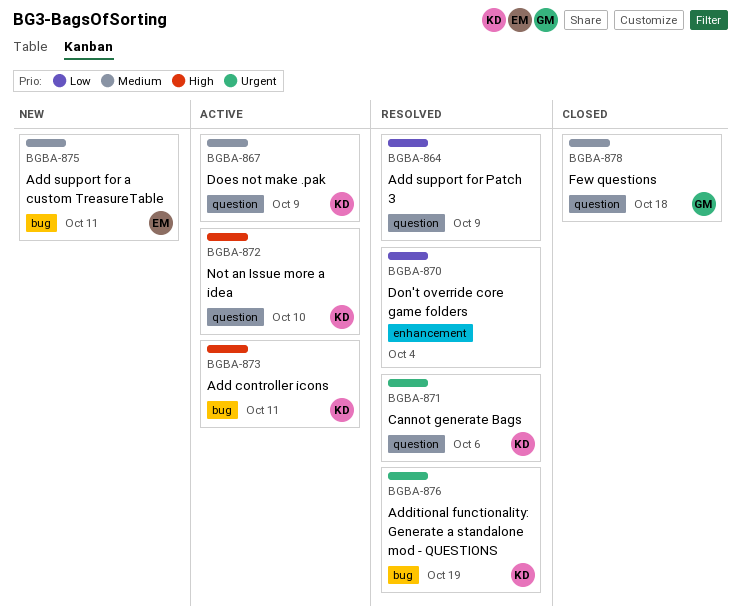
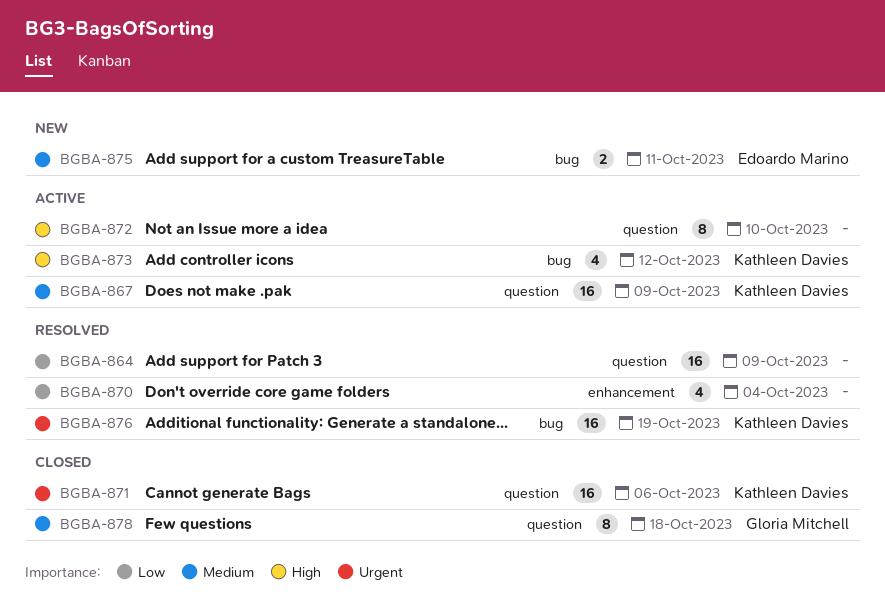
BGBA-871, status: Resolved -> Closed
BGBA-872, owner: Kathleen Davies -> none
BGBA-873, due: Oct 11 -> Oct 12

